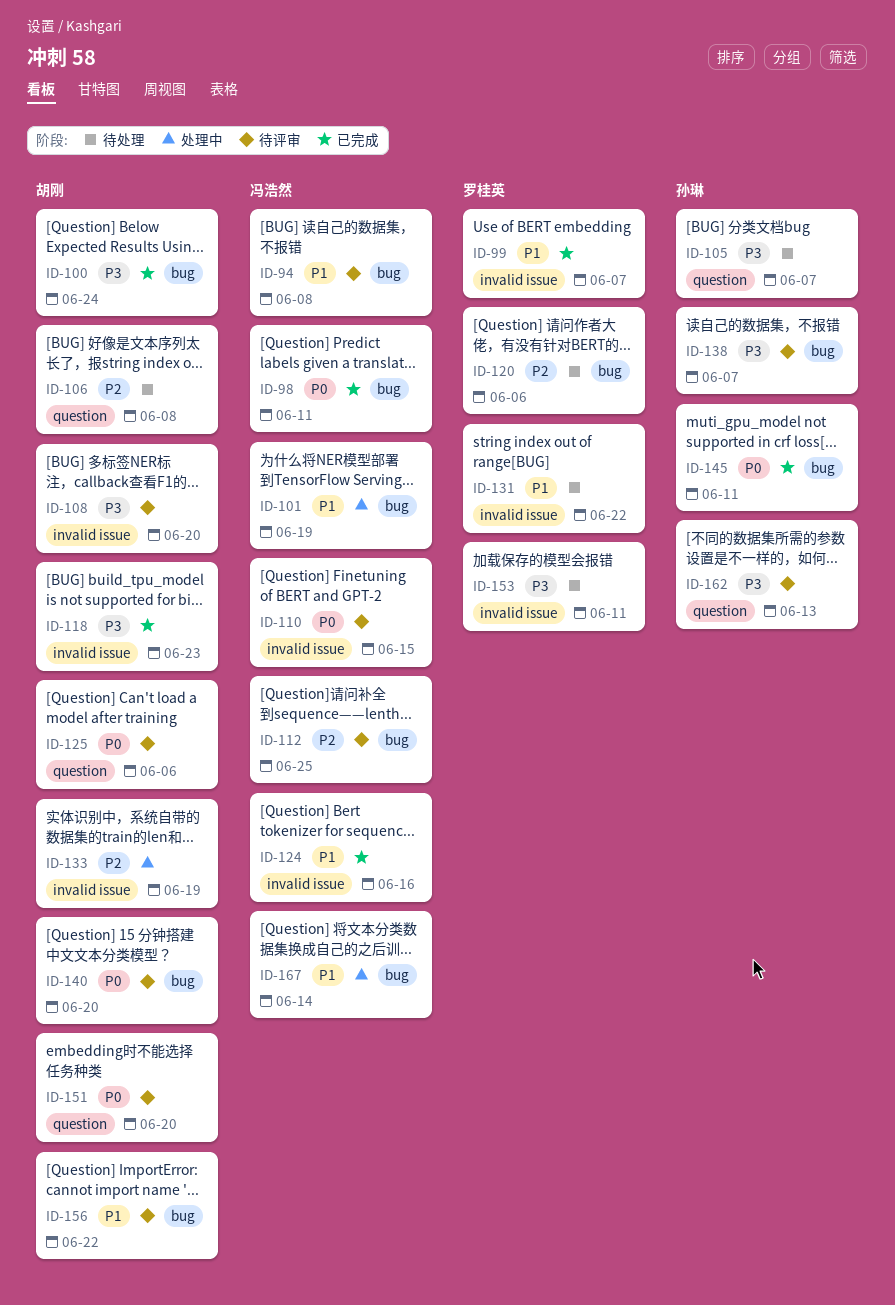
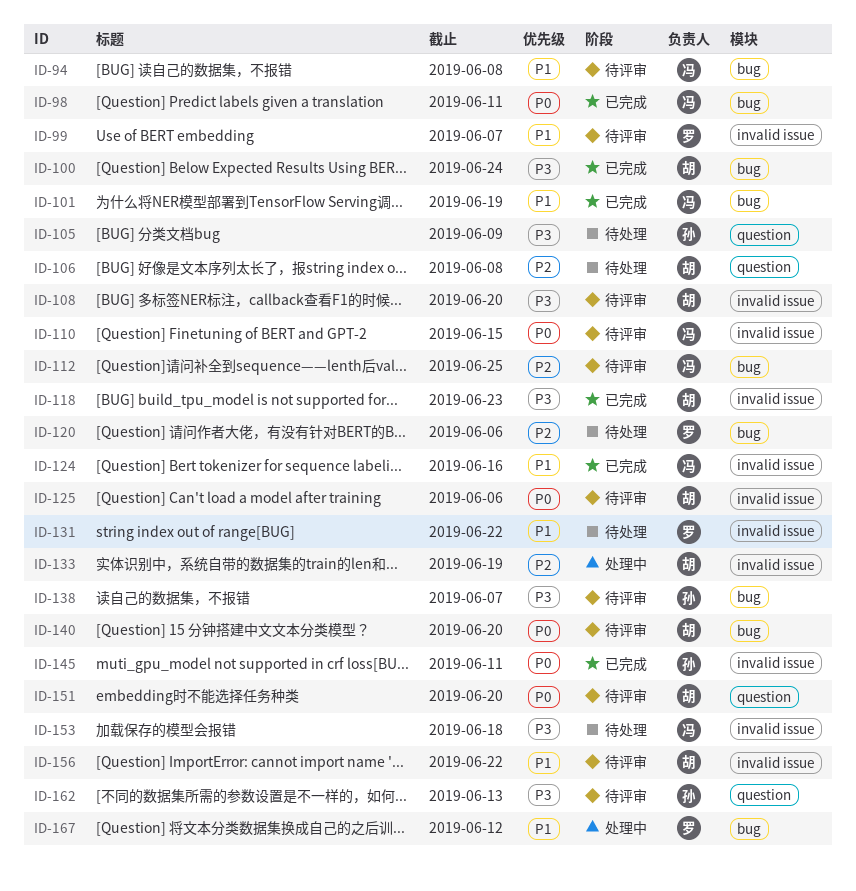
ID-99, status: 已完成 -> 待评审
ID-101, status: 处理中 -> 已完成
ID-105, due: Jun 7 -> Jun 9
ID-125, label: question -> invalid issue
ID-145, label: bug -> invalid issue
ID-153, owner: 罗桂英 -> 冯浩然
ID-153, due: Jun 11 -> Jun 18
ID-156, label: bug -> invalid issue
ID-167, owner: 冯浩然 -> 罗桂英
ID-167, due: Jun 14 -> Jun 12

